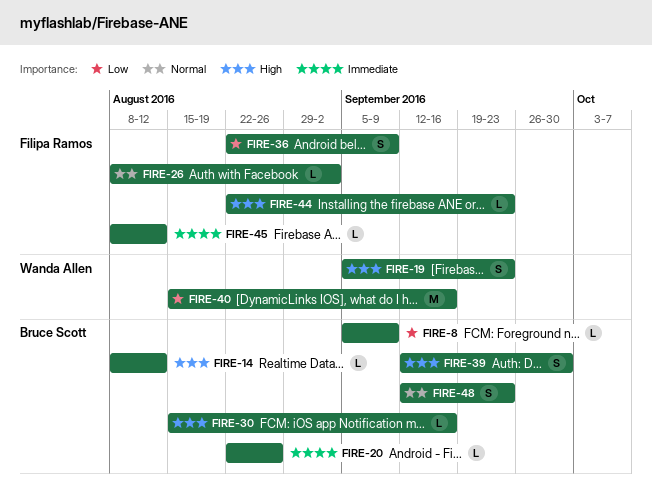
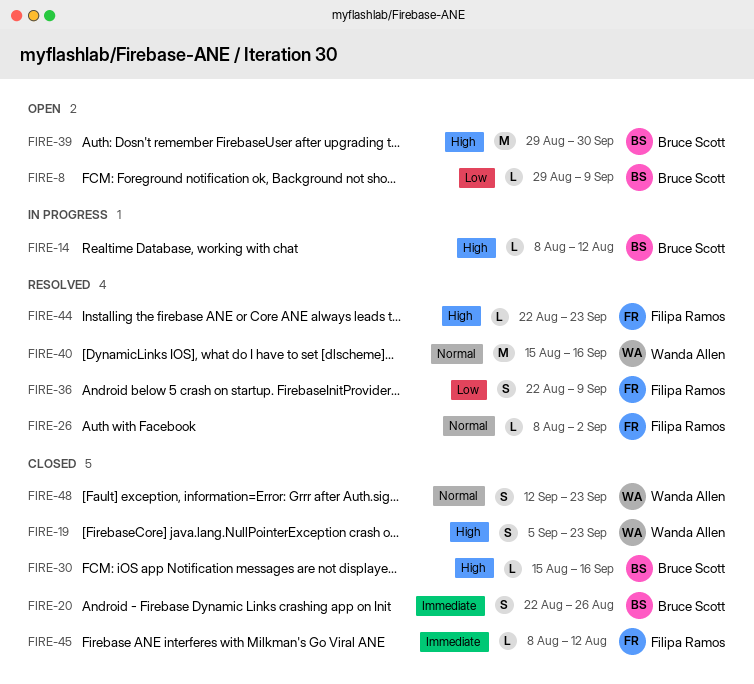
FIRE-8, start: Sep 5 -> Aug 29
FIRE-20, estimate: L -> S
FIRE-39, estimate: S -> M
FIRE-39, start: Sep 12 -> Aug 29
FIRE-40, priority: Low -> Normal
FIRE-48, owner: Bruce Scott -> Wanda Allen

